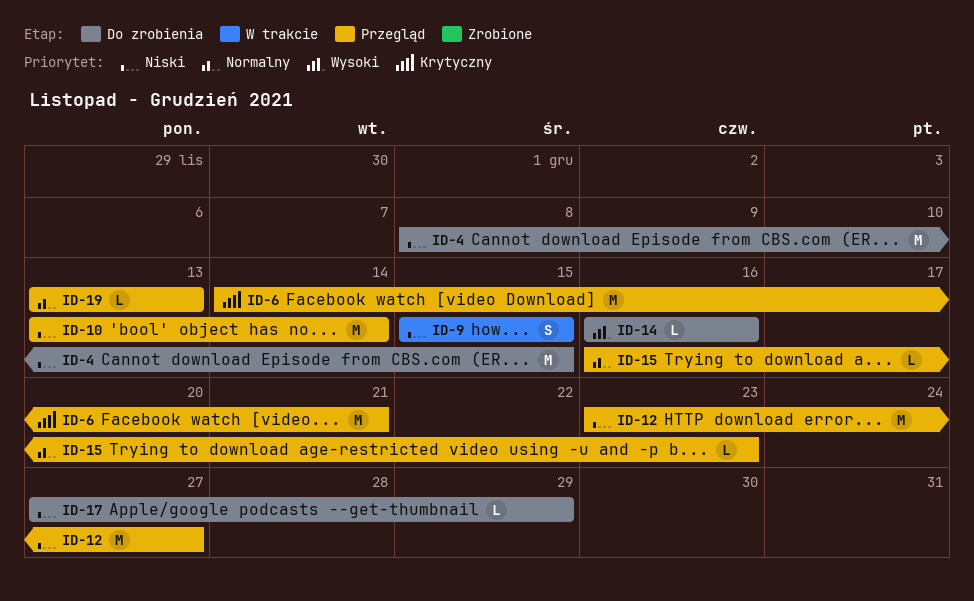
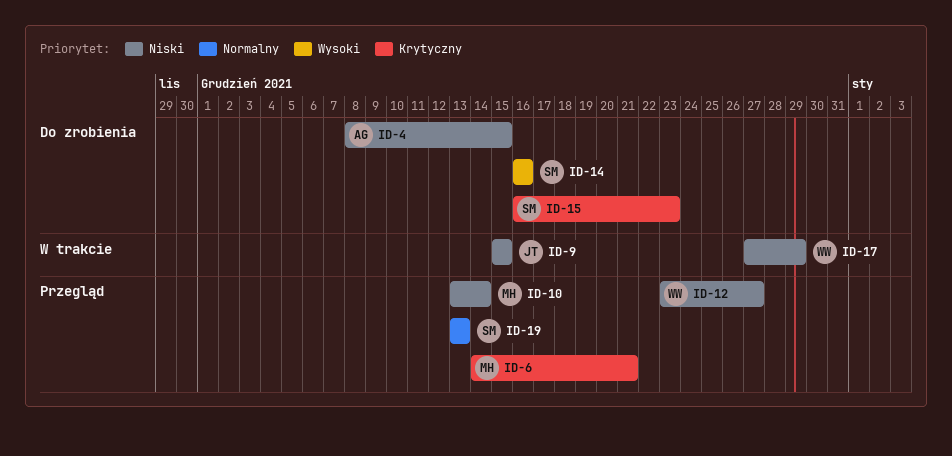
ID-15, status: Przegląd -> Do zrobienia
ID-15, priority: Normalny -> Krytyczny
ID-17, status: Do zrobienia -> W trakcie

